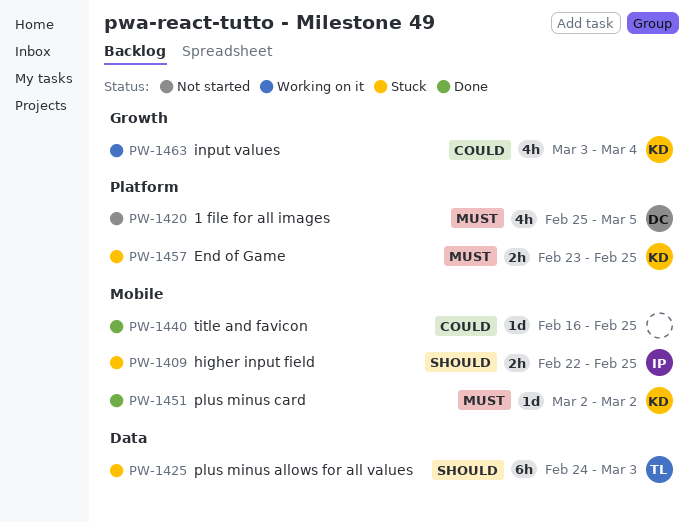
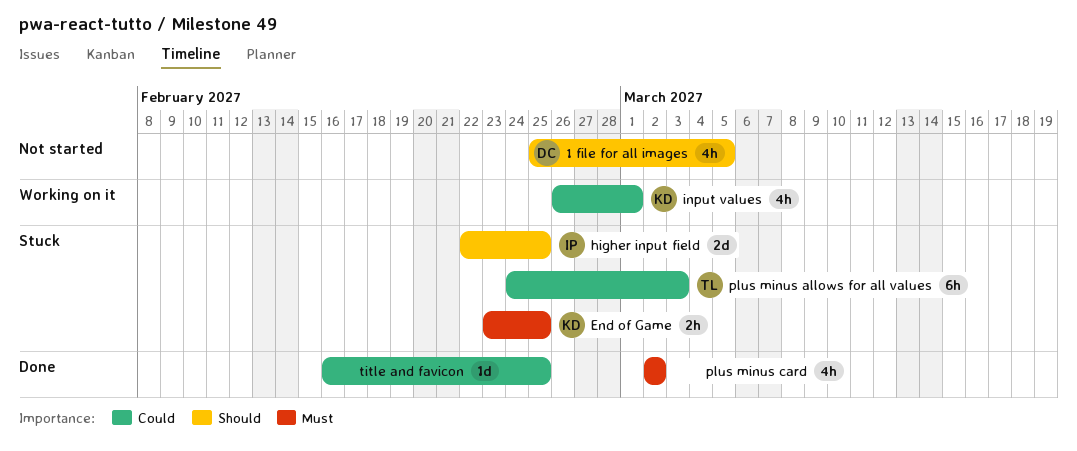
1 file for all images, priority: Must -> Should
higher input field, estimate: 2h -> 2d
input values, start: Mar 3 -> Feb 26
input values, due: Mar 4 -> Mar 1
plus minus allows for all values, priority: Should -> Could
plus minus card, owner: KD -> none
plus minus card, estimate: 1d -> 4h

